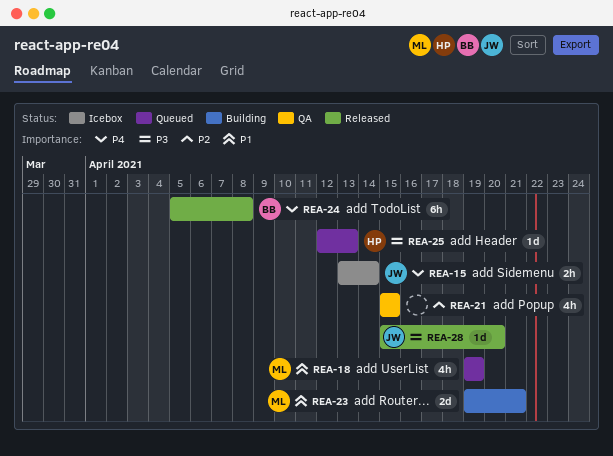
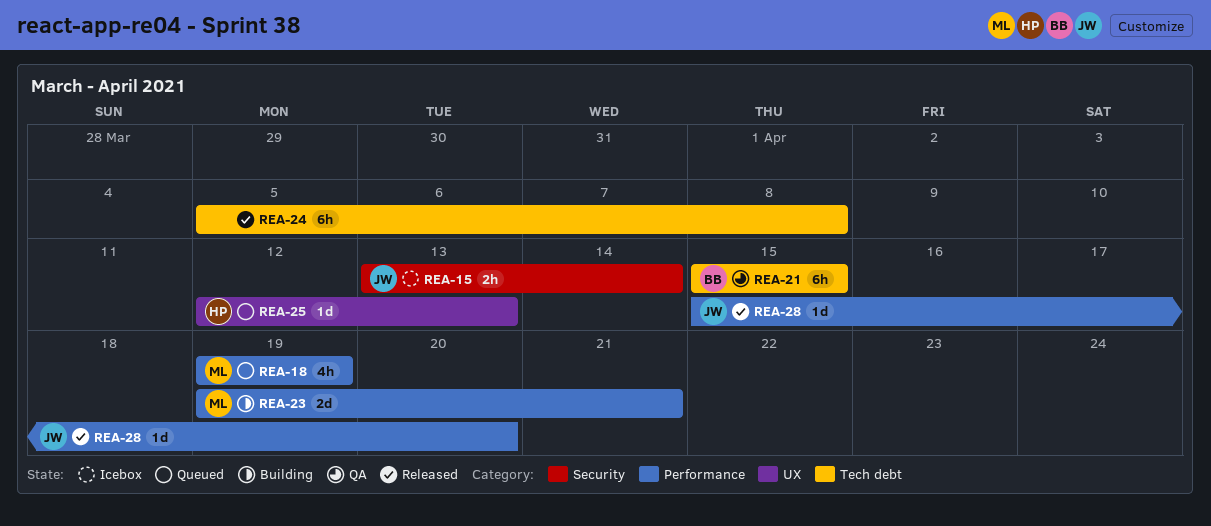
REA-21, owner: none -> BB
REA-21, estimate: 4h -> 6h
REA-24, owner: BB -> none

